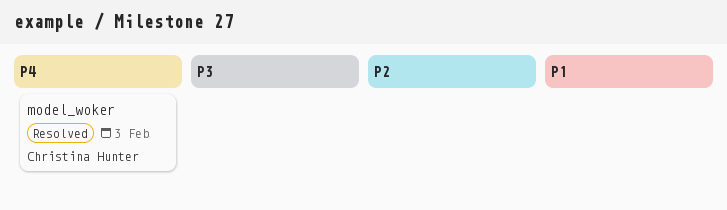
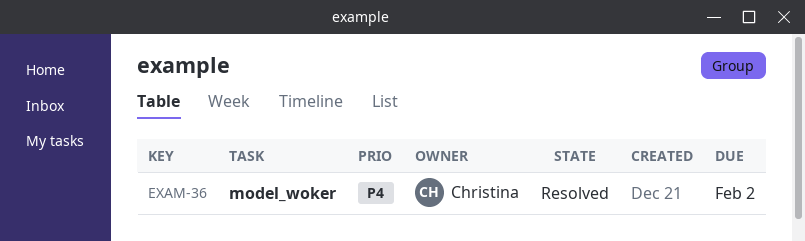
model_woker, due: Feb 3 -> Feb 2

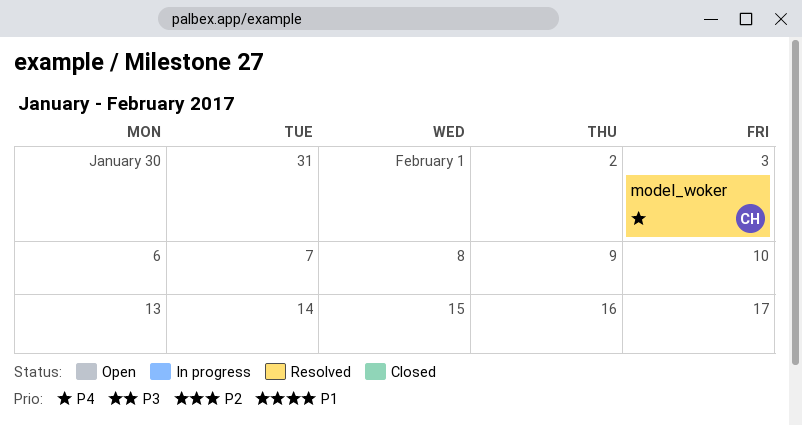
model_woker, due: Feb 2 -> Feb 3

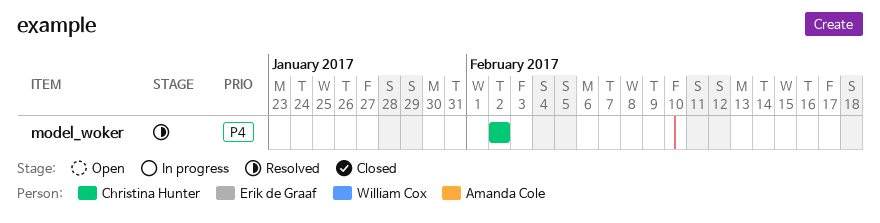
model_woker, due: Feb 3 -> Feb 2

